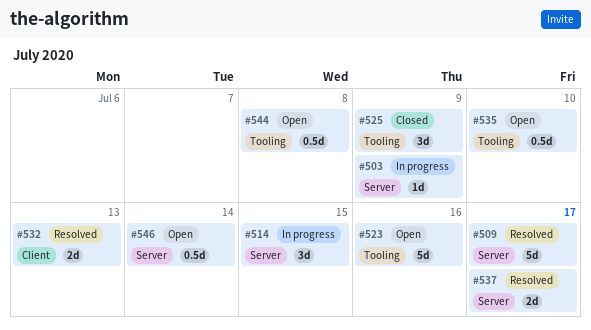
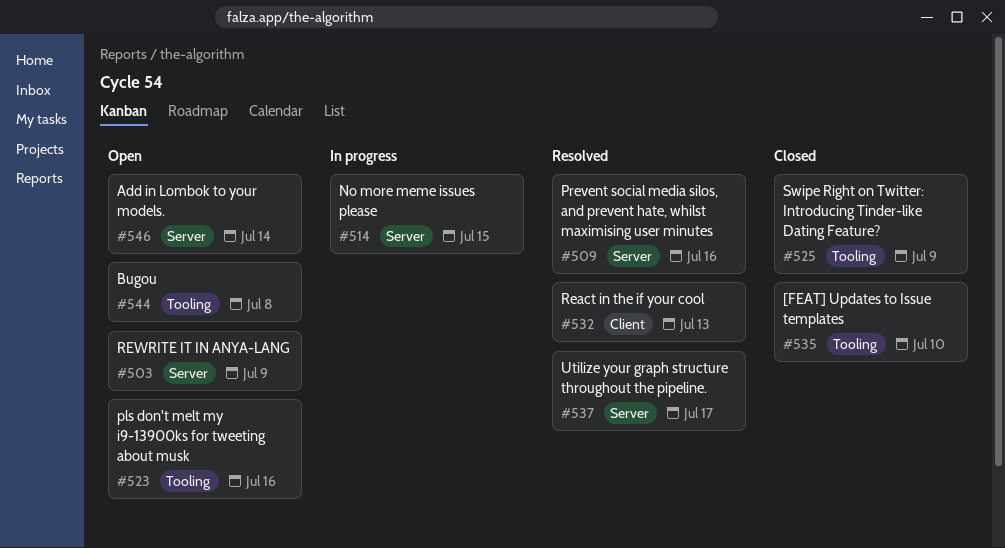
#503, status: In progress -> Open
#509, due: Jul 17 -> Jul 16
#535, status: Open -> Closed

